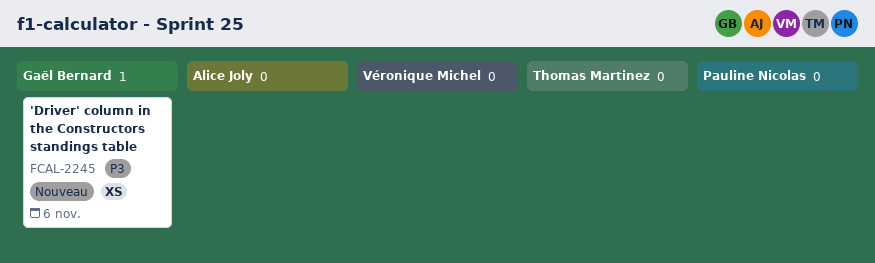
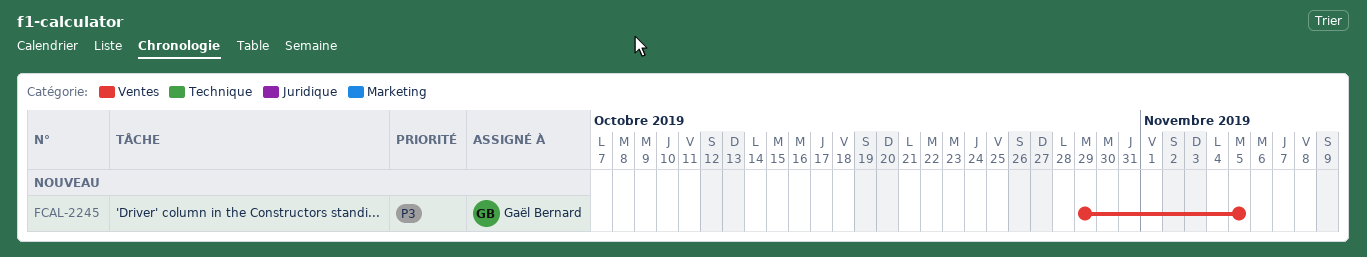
FCAL-2245, due: Nov 6 -> Nov 5

